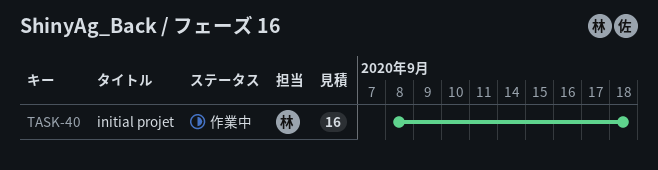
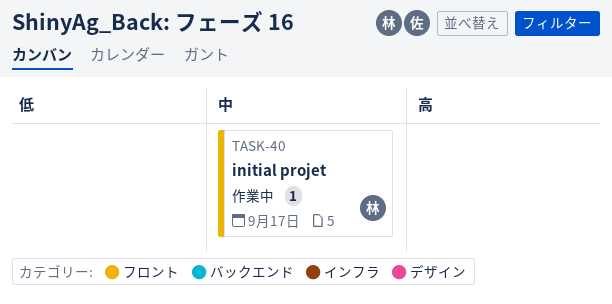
TASK-40, estimate: 16 -> 1
TASK-40, due: Sep 18 -> Sep 17

